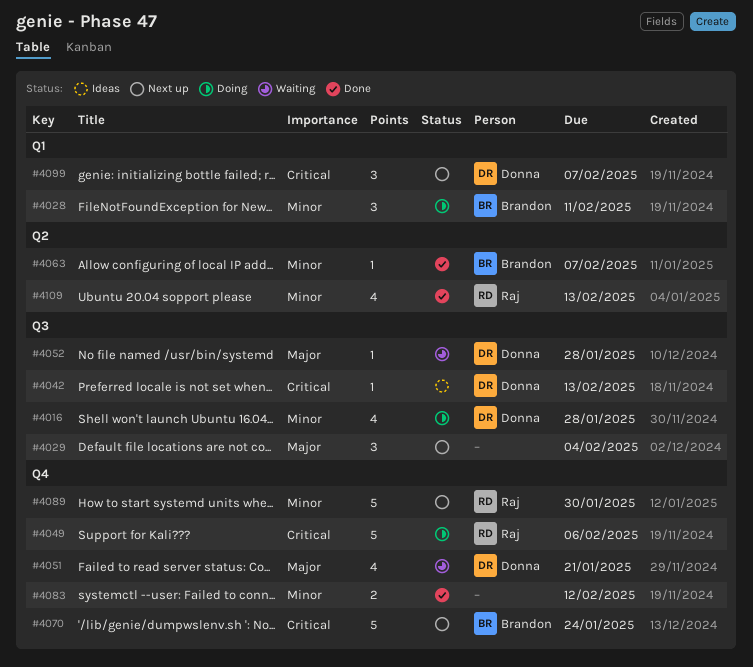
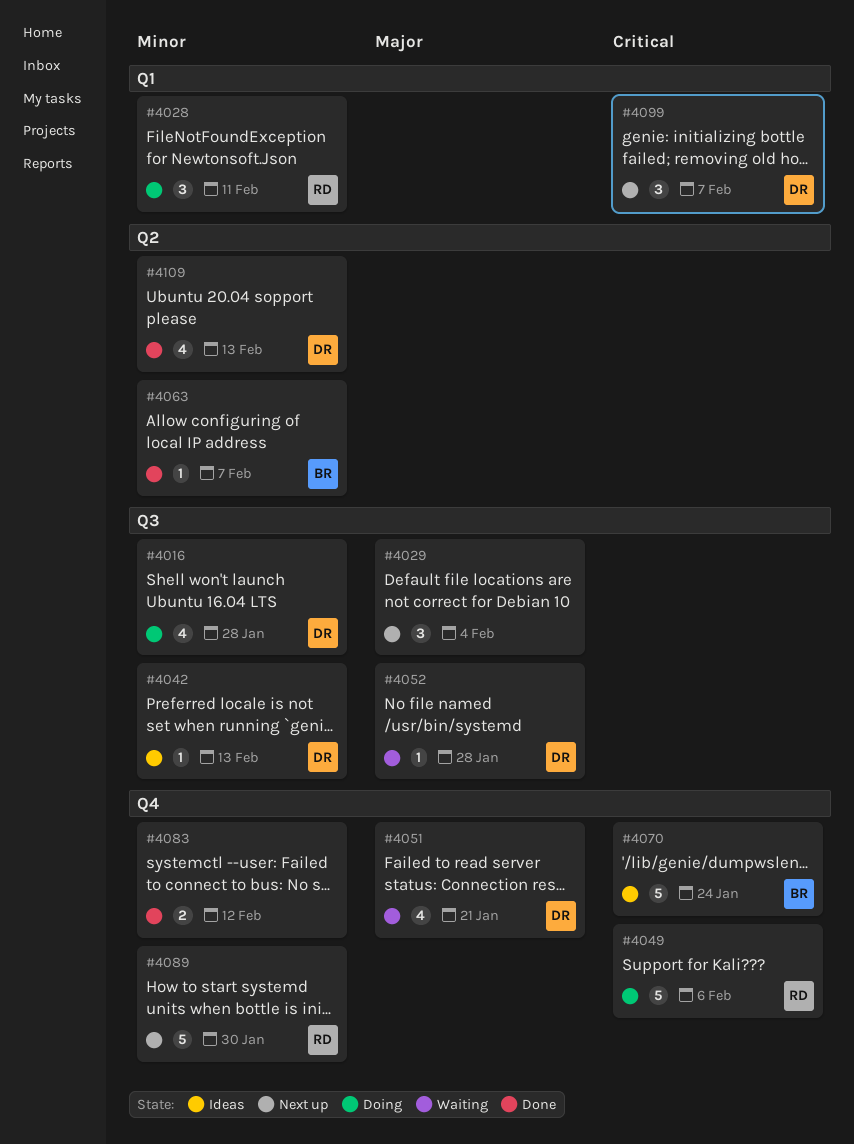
#4028, owner: Brandon -> Raj
#4042, priority: Critical -> Minor
#4070, status: Next up -> Ideas
#4109, owner: Raj -> Donna

